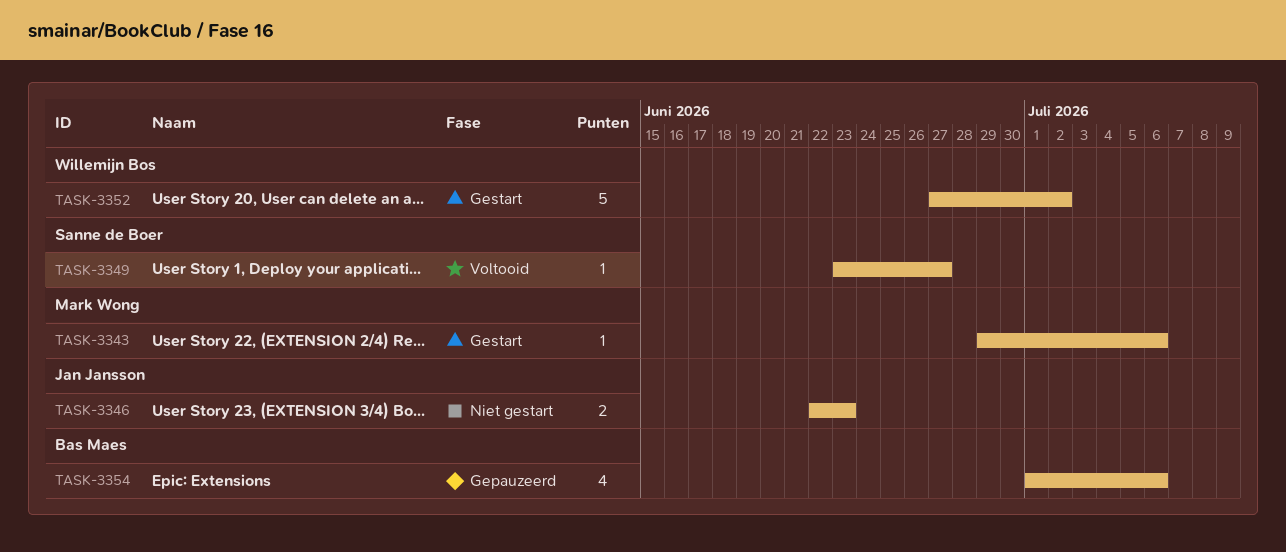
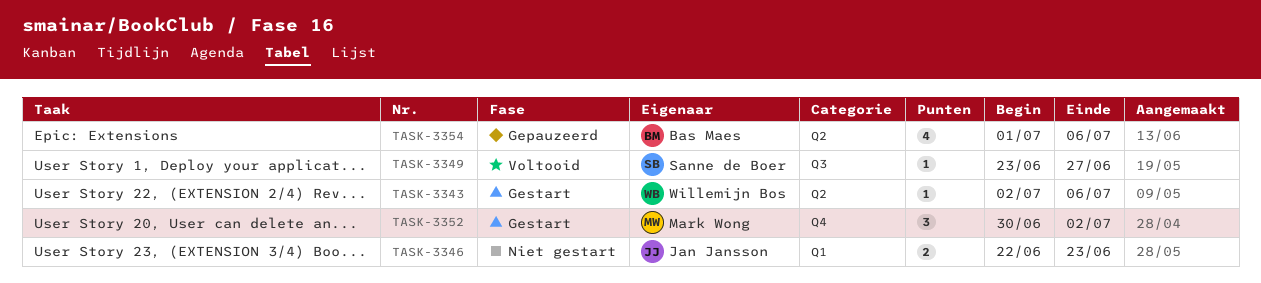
TASK-3343, owner: Mark Wong -> Willemijn Bos
TASK-3343, start: Jun 29 -> Jul 2
TASK-3352, owner: Willemijn Bos -> Mark Wong
TASK-3352, estimate: 5 -> 3
TASK-3352, start: Jun 27 -> Jun 30

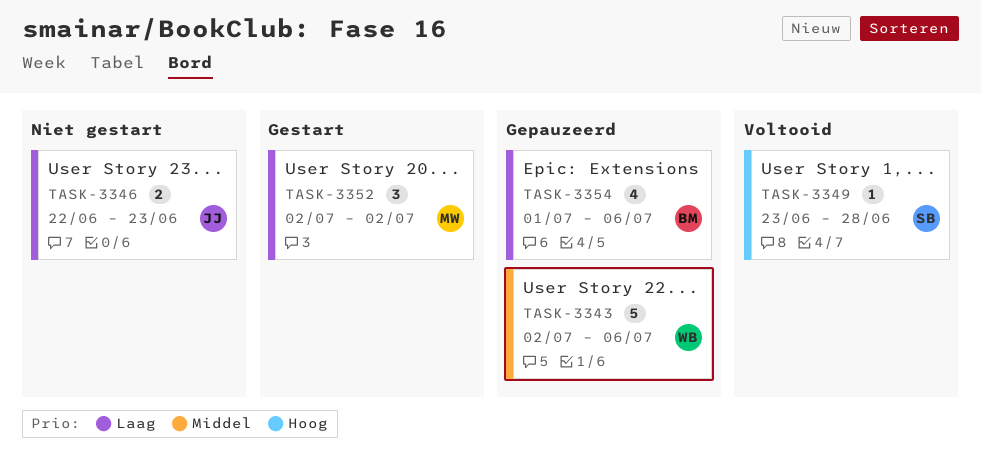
TASK-3343, status: Gestart -> Gepauzeerd
TASK-3343, estimate: 1 -> 5
TASK-3349, due: Jun 27 -> Jun 28
TASK-3352, start: Jun 30 -> Jul 2

